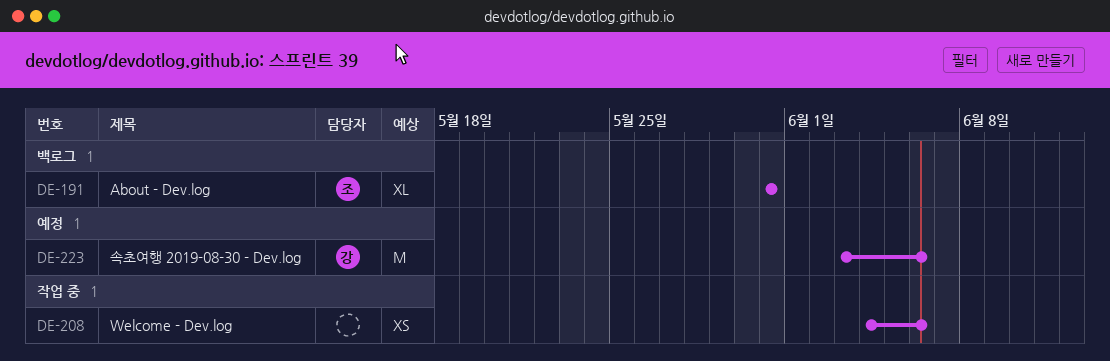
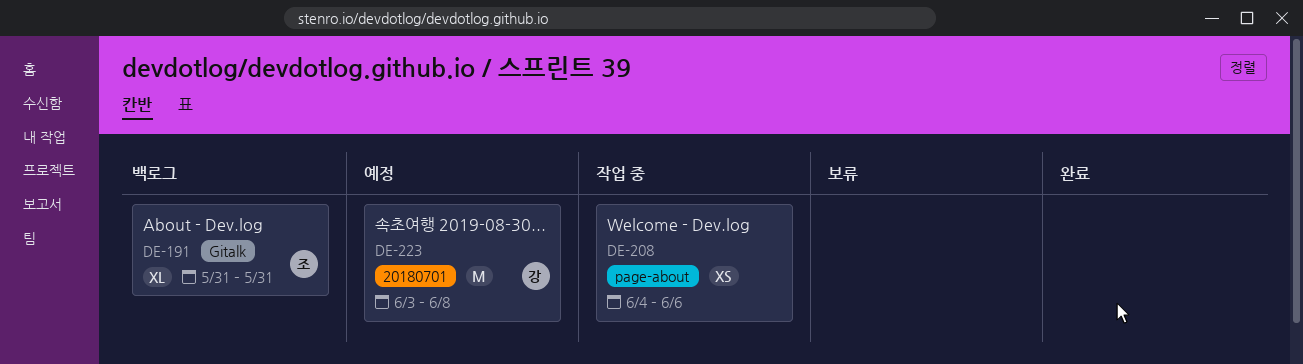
DE-223, due: Jun 6 -> Jun 8

